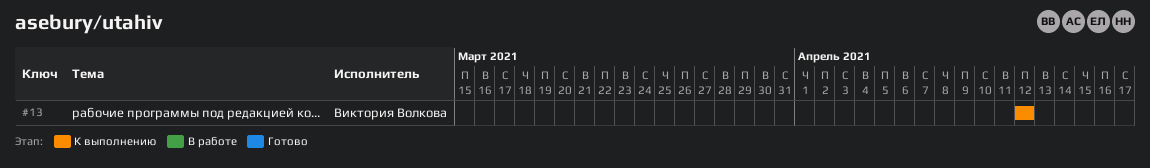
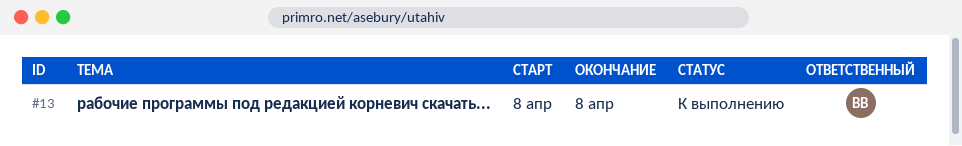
#13, start: Apr 12 -> Apr 8
#13, due: Apr 12 -> Apr 8

